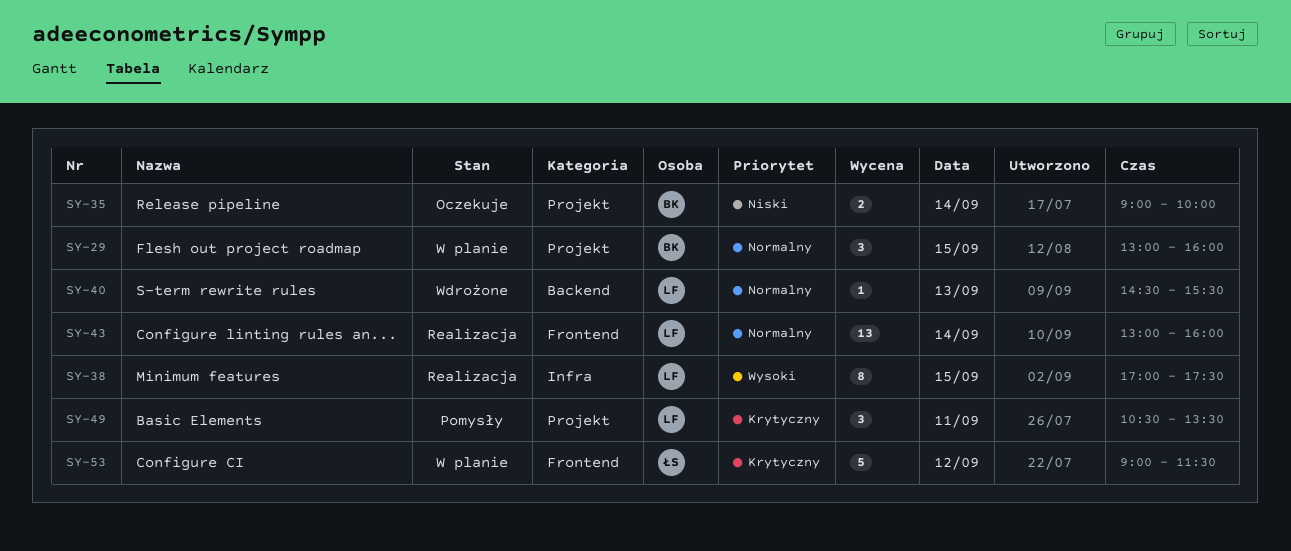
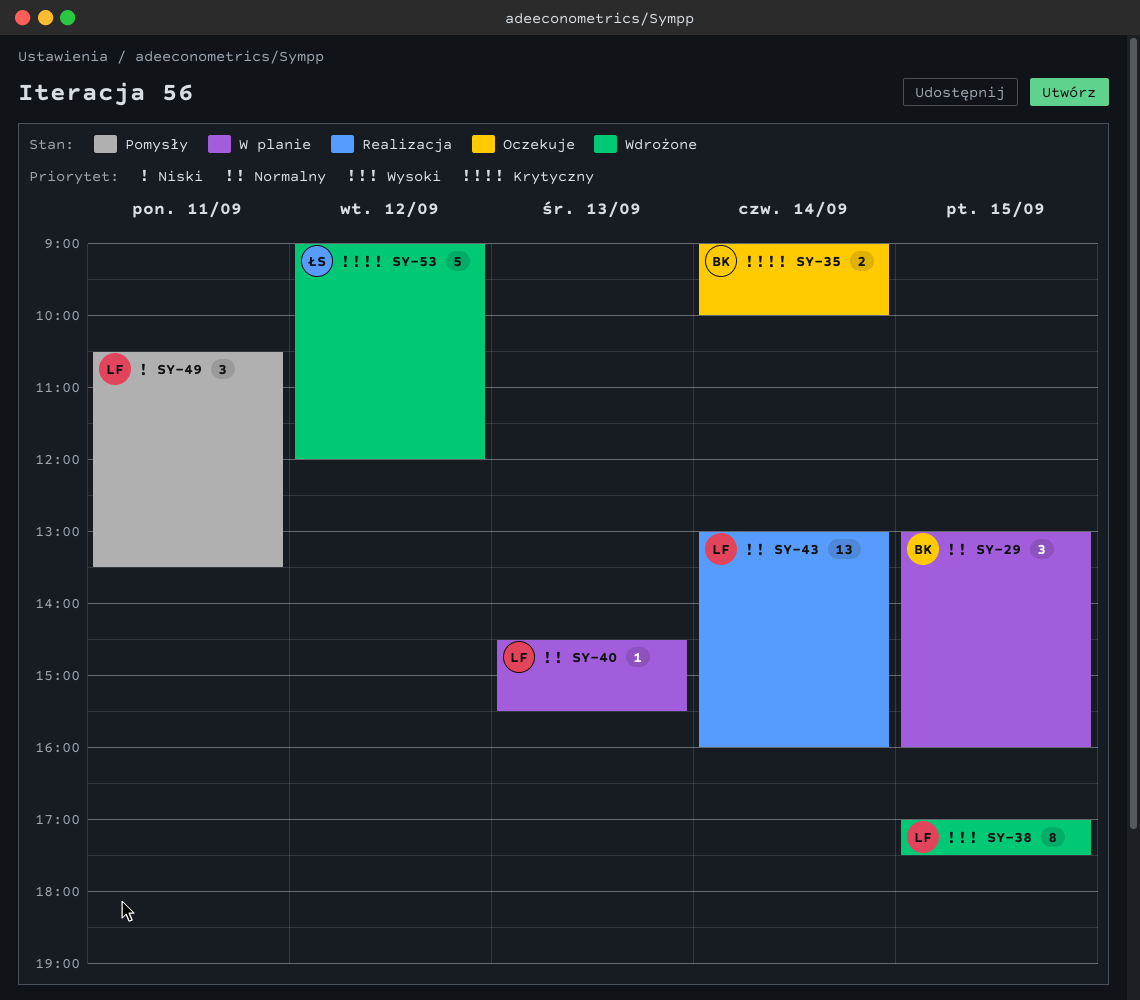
SY-35, priority: Niski -> Krytyczny
SY-38, status: Realizacja -> Wdrożone
SY-40, status: Wdrożone -> W planie
SY-49, priority: Krytyczny -> Niski
SY-53, status: W planie -> Wdrożone
SY-53, ends: 11:30 -> 12:00

